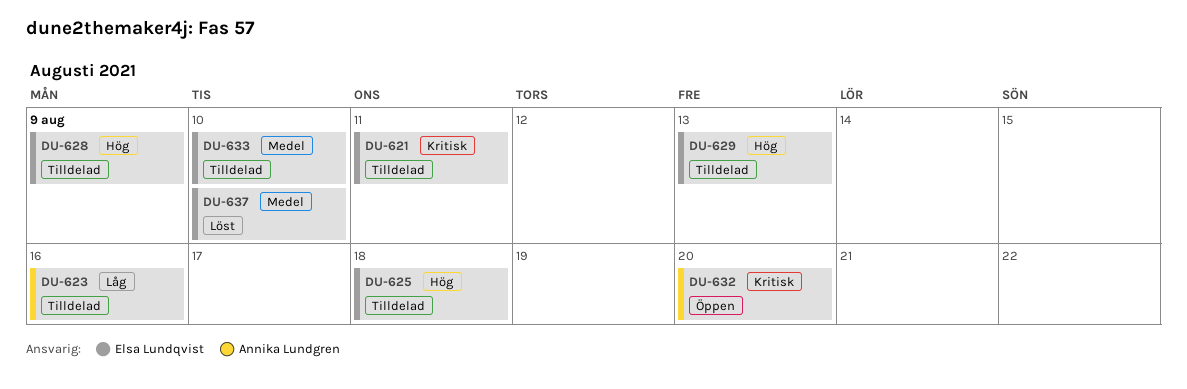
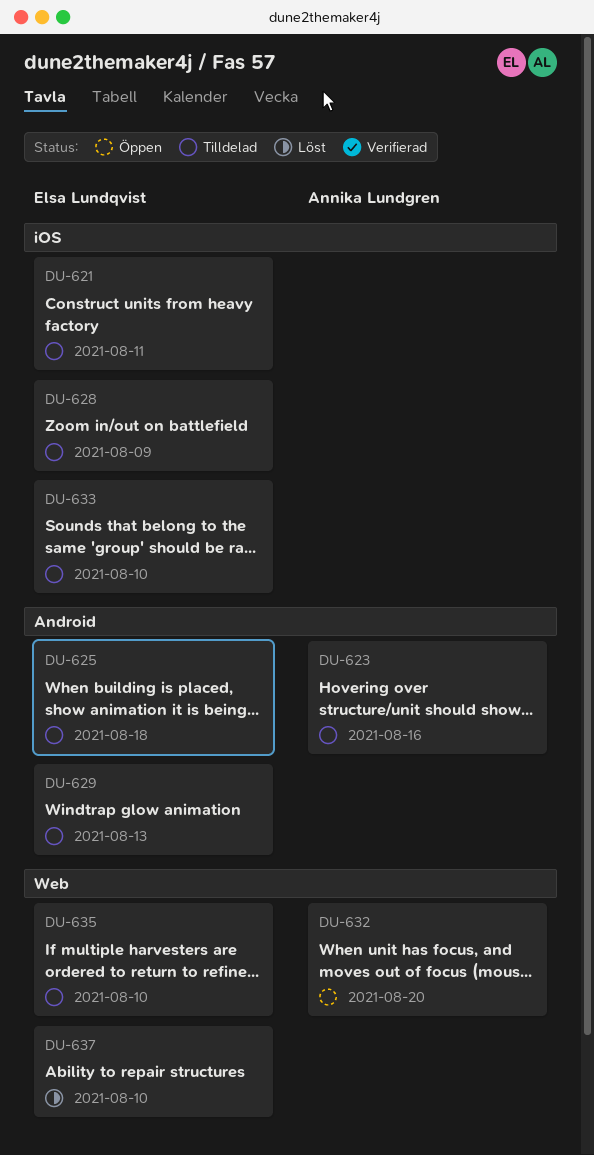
DU-635: none -> present

